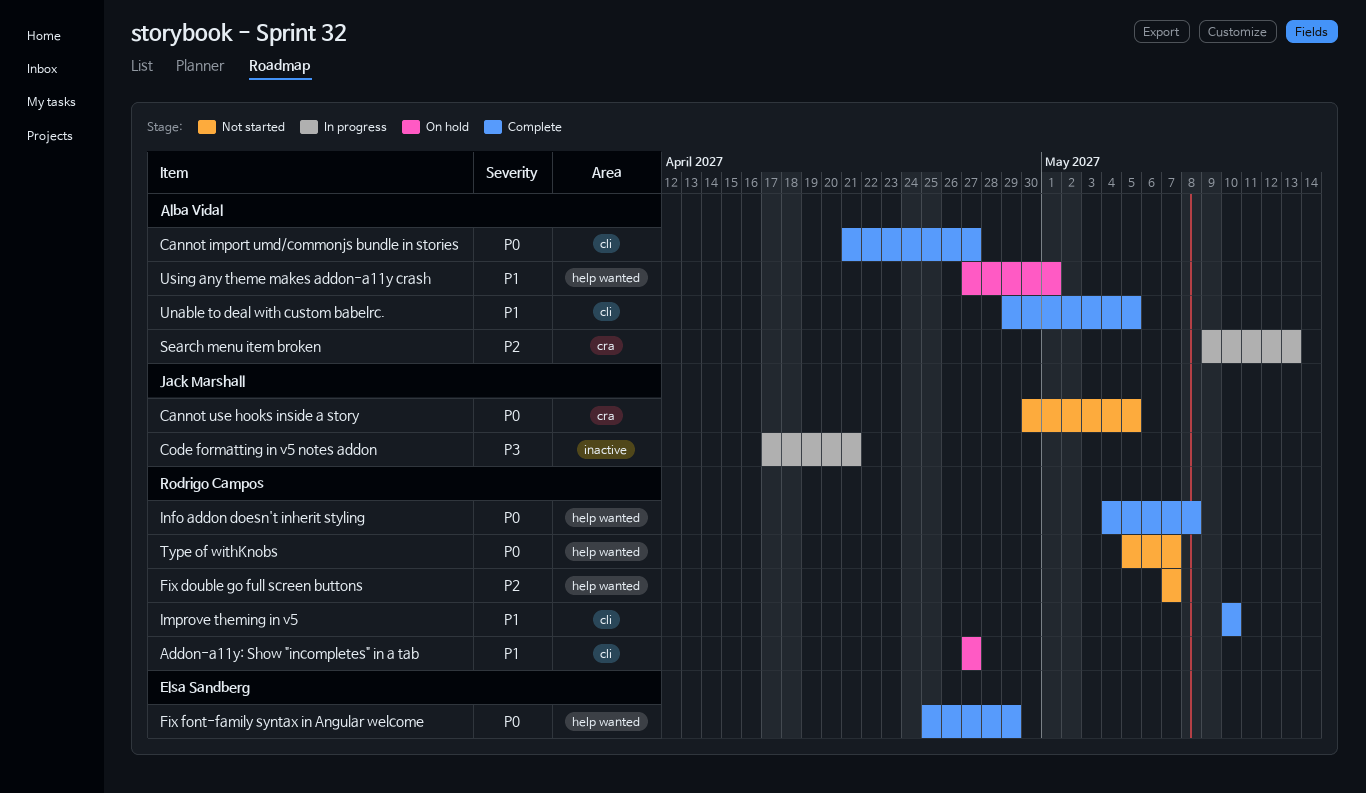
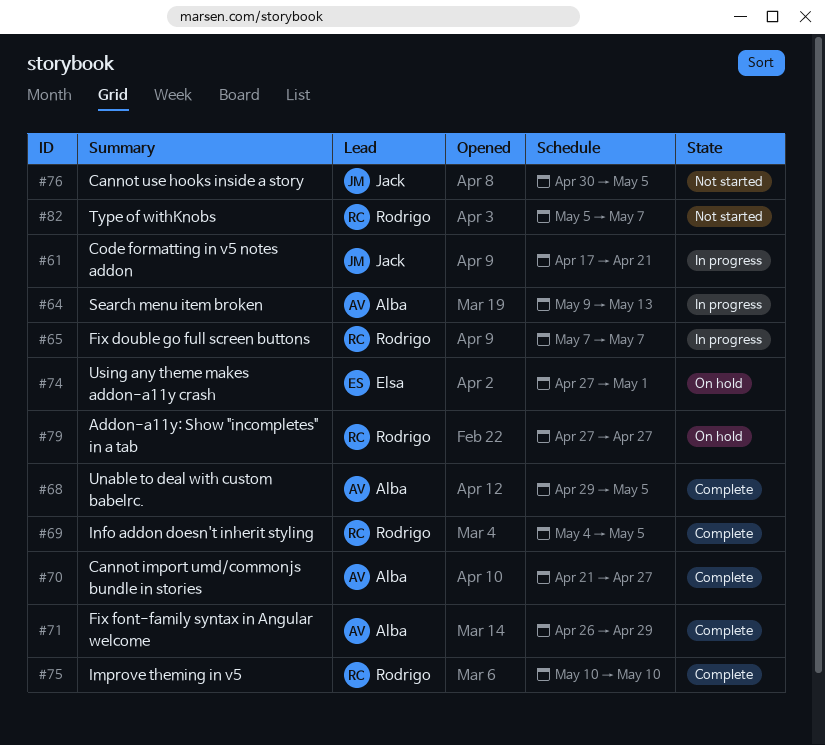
Fix double go full screen buttons, status: Not started -> In progress
Fix font-family syntax in Angular welcome, owner: Elsa Sandberg -> Alba Vidal
Fix font-family syntax in Angular welcome, start: Apr 25 -> Apr 26
Info addon doesn't inherit styling, due: May 8 -> May 5
Using any theme makes addon-a11y crash, owner: Alba Vidal -> Elsa Sandberg

